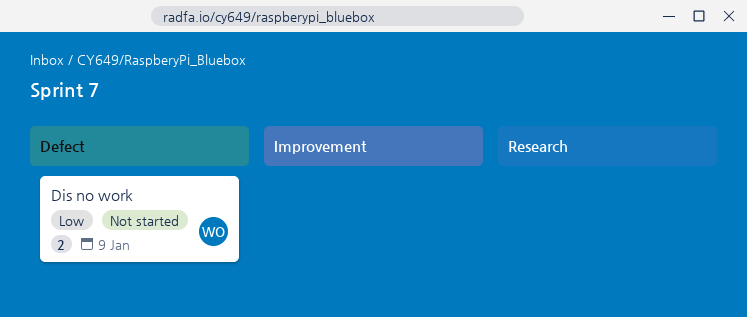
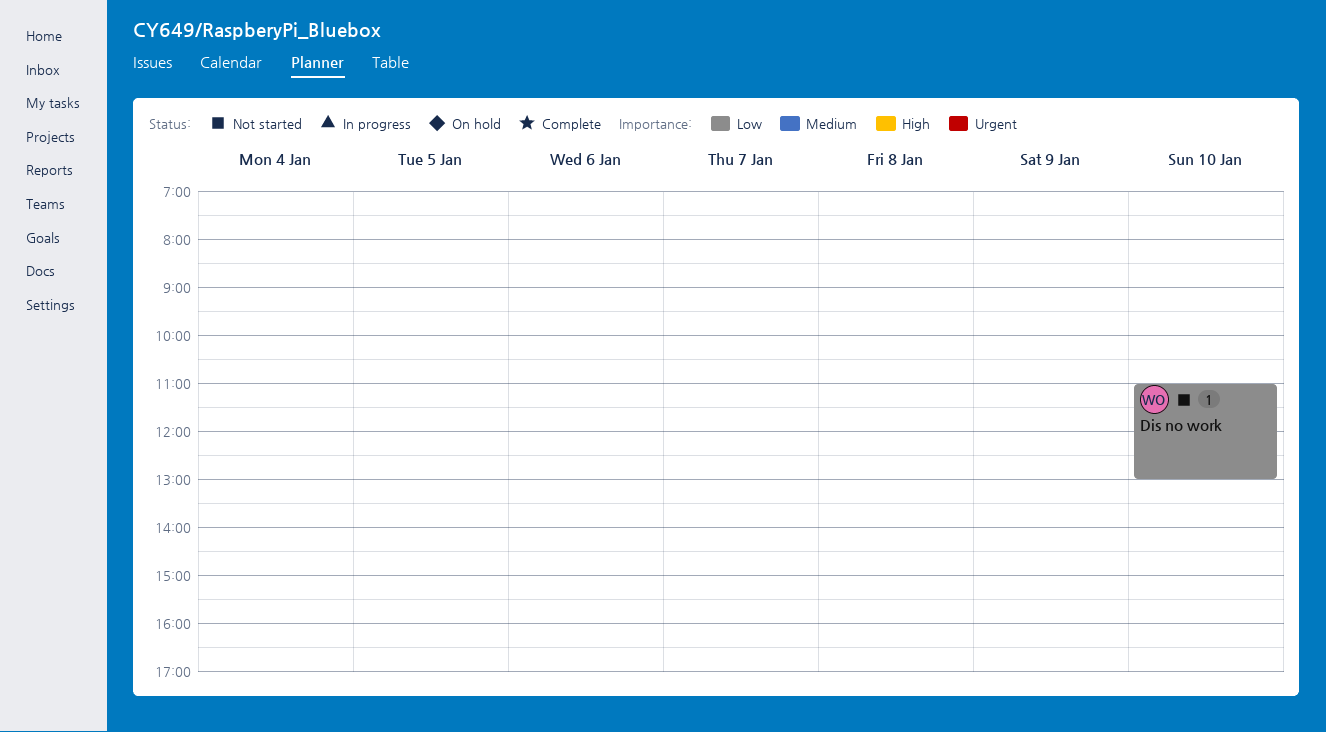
Dis no work, estimate: 2 -> 1
Dis no work, day: Jan 9 -> Jan 10

